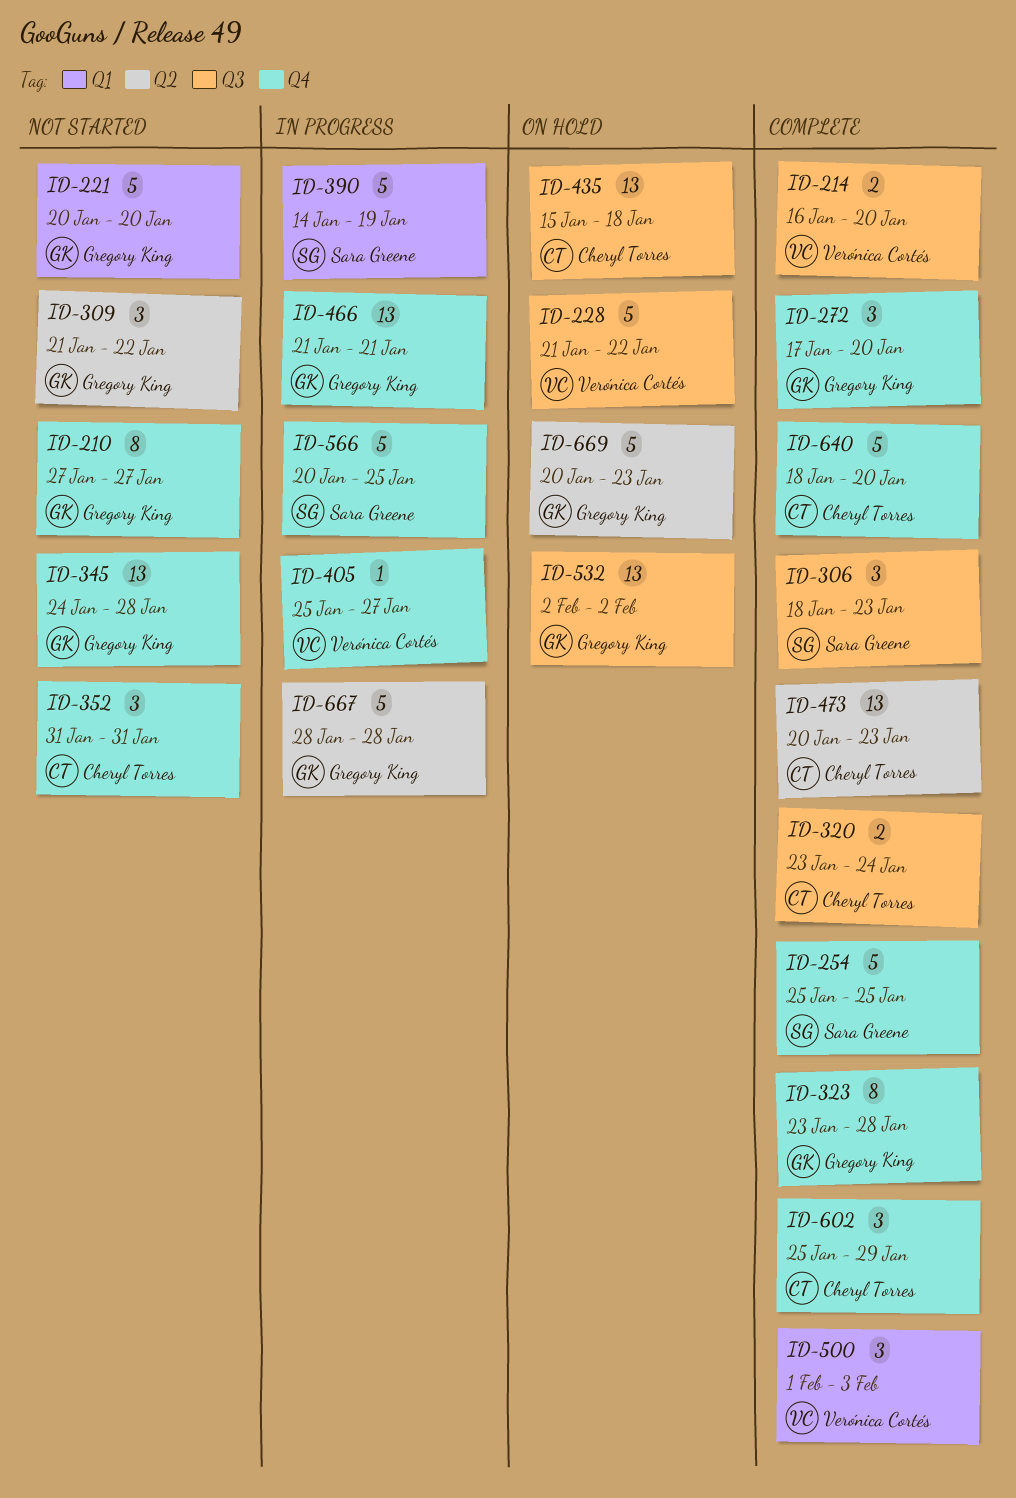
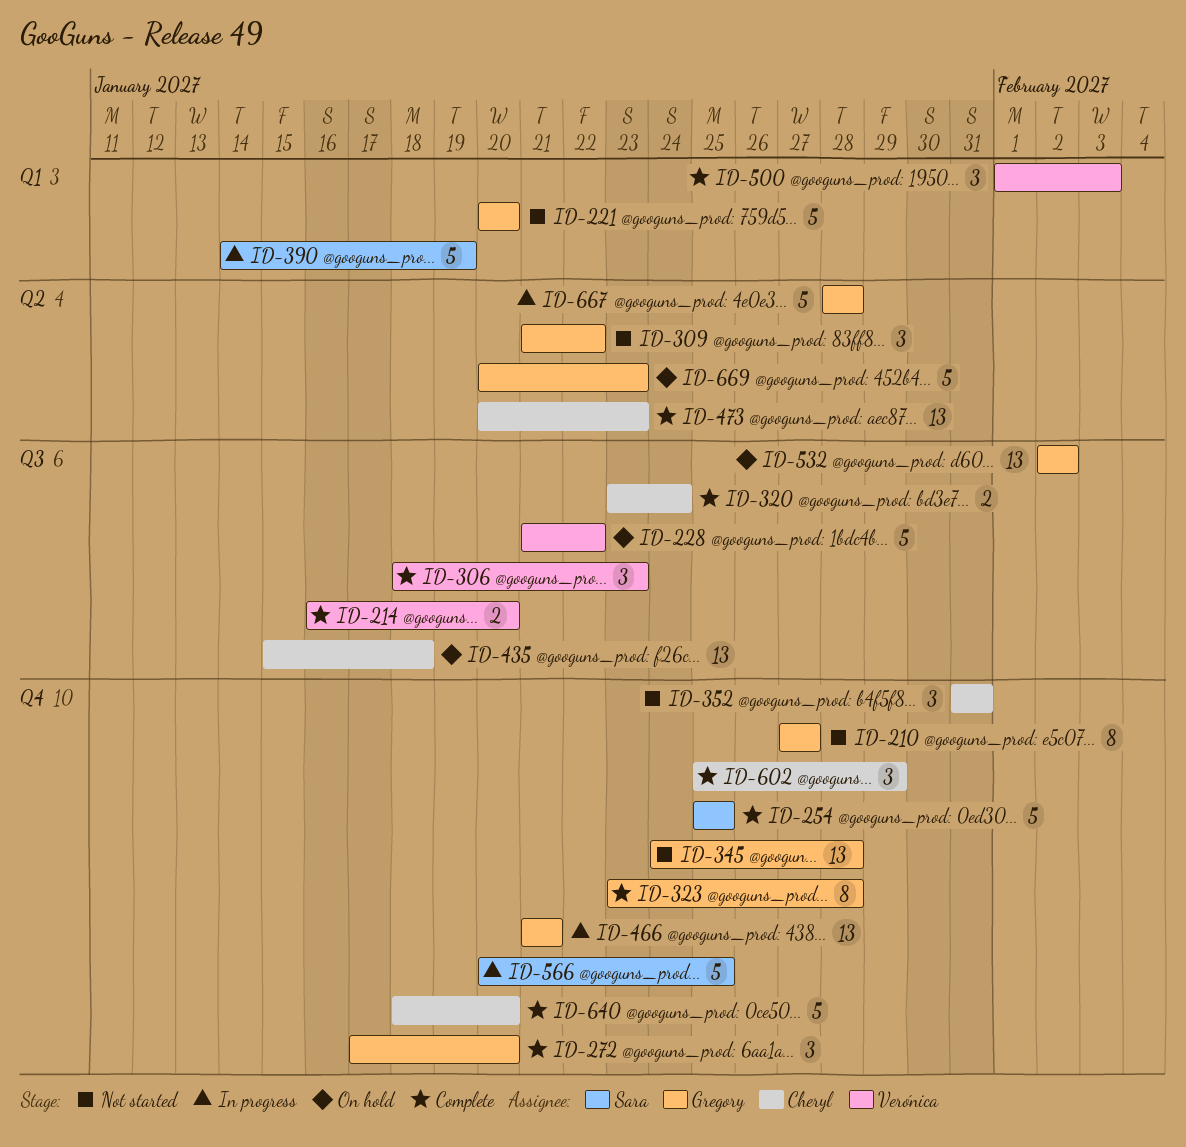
ID-306, owner: Sara Greene -> Verónica Cortés
ID-405: present -> none

